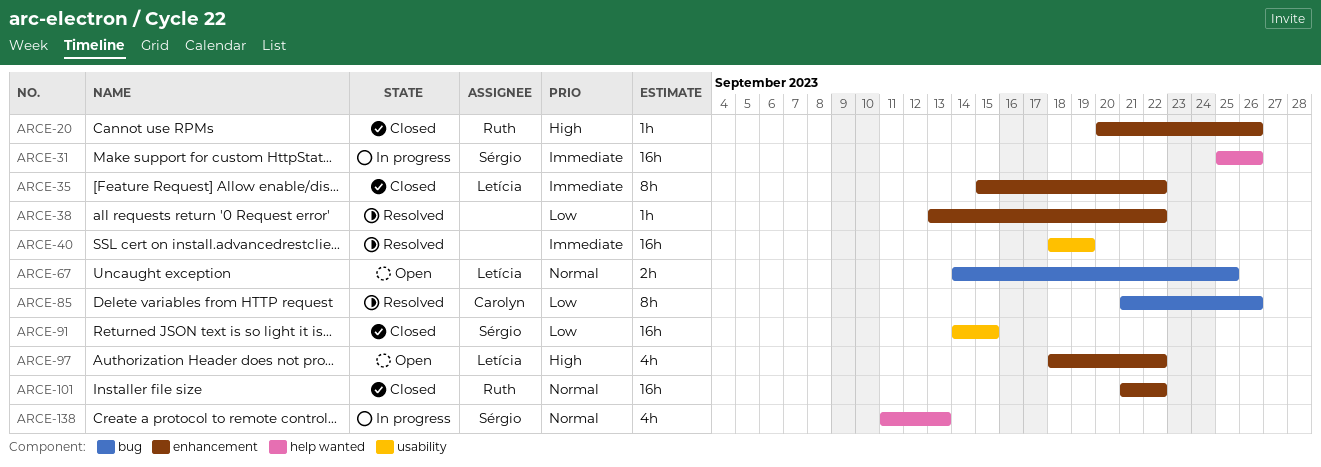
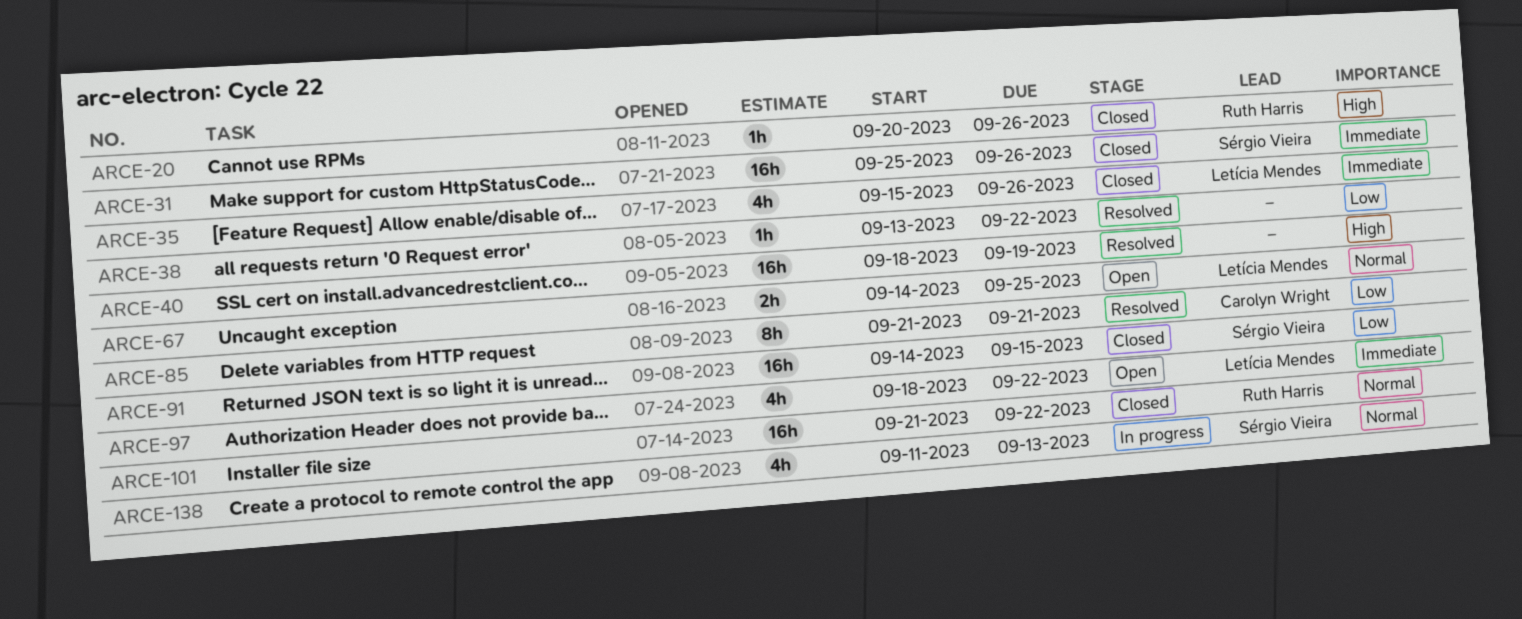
ARCE-31, status: In progress -> Closed
ARCE-35, estimate: 8h -> 4h
ARCE-35, due: Sep 22 -> Sep 26
ARCE-40, priority: Immediate -> High
ARCE-85, due: Sep 26 -> Sep 21
ARCE-97, priority: High -> Immediate

